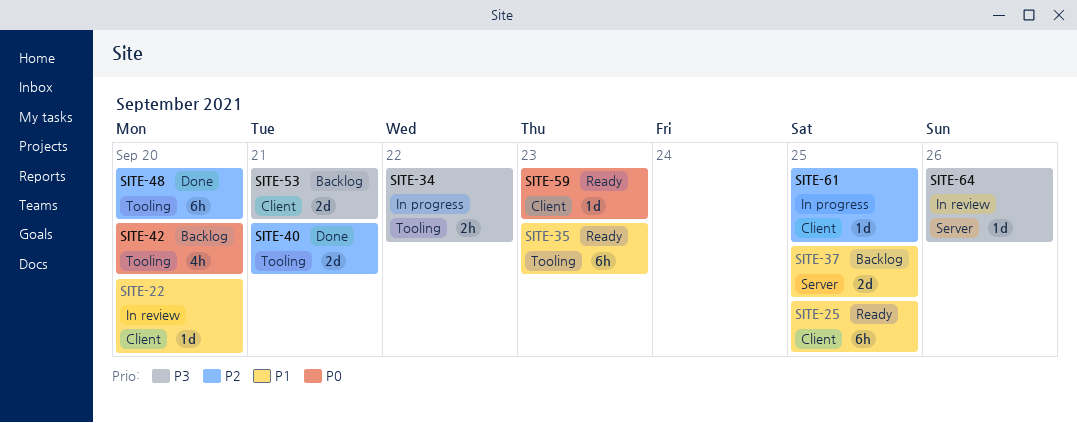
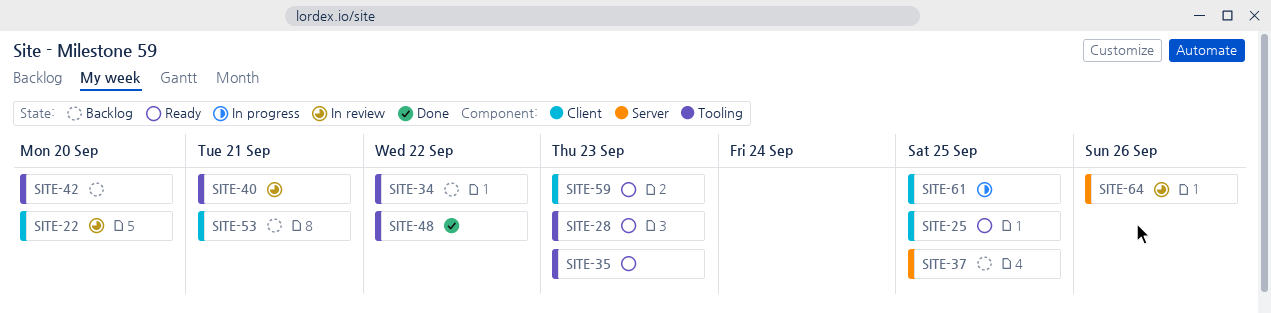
SITE-28: none -> present
SITE-34, status: In progress -> Backlog
SITE-40, status: Done -> In review
SITE-48, due: Sep 20 -> Sep 22

